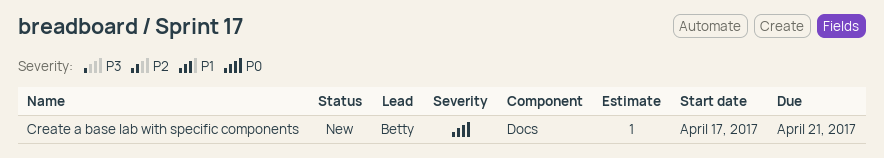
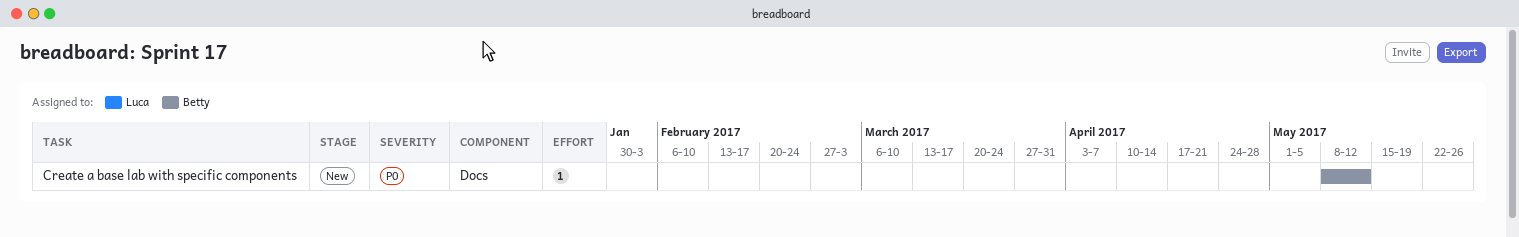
Create a base lab with specific components, start: Apr 17 -> May 8
Create a base lab with specific components, due: Apr 21 -> May 12

